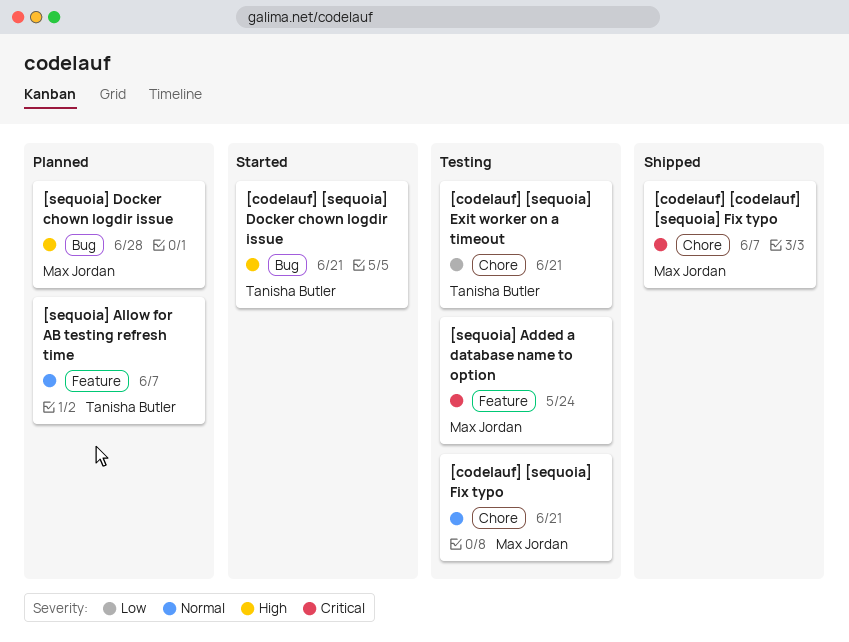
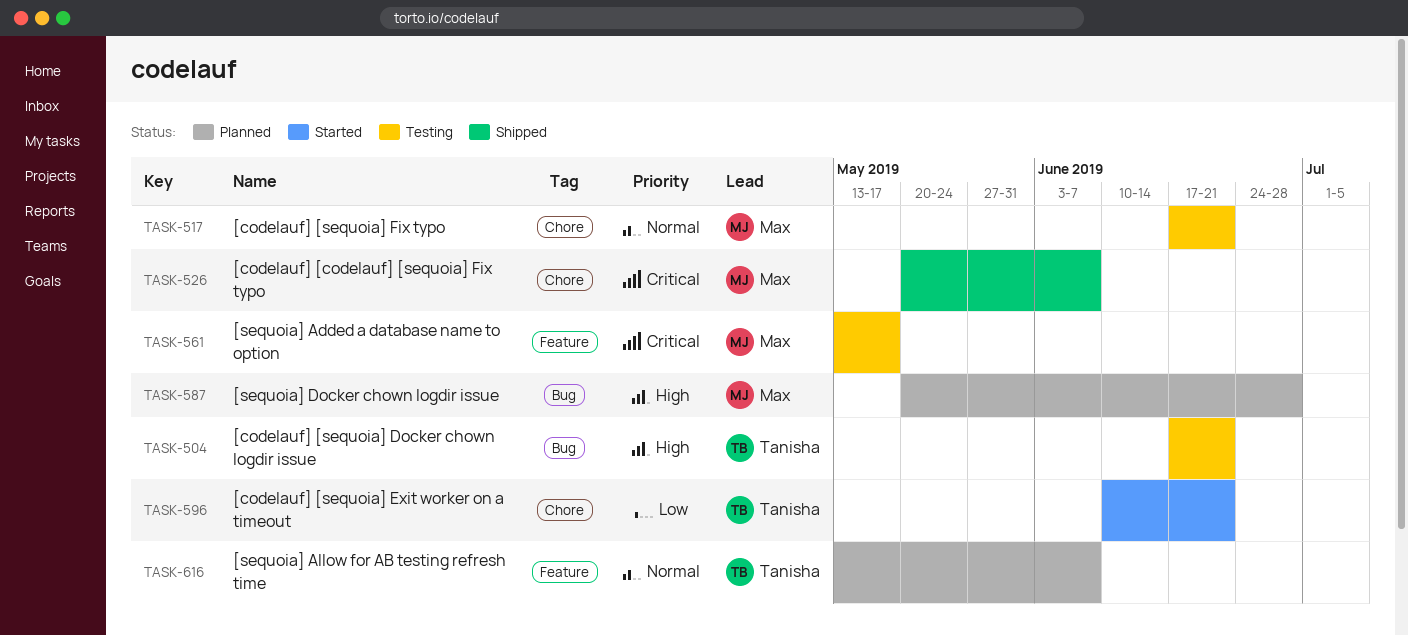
[codelauf] [sequoia] Docker chown logdir issue, status: Started -> Testing
[codelauf] [sequoia] Exit worker on a timeout, status: Testing -> Started
[sequoia] Added a database name to option, due: May 24 -> May 17

